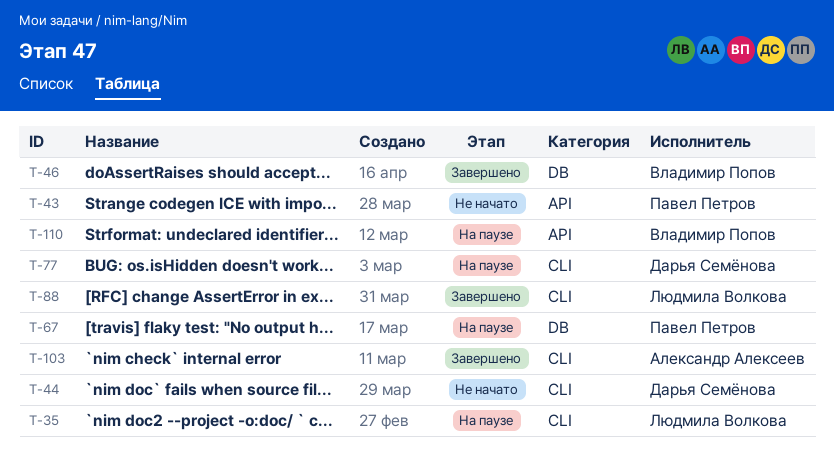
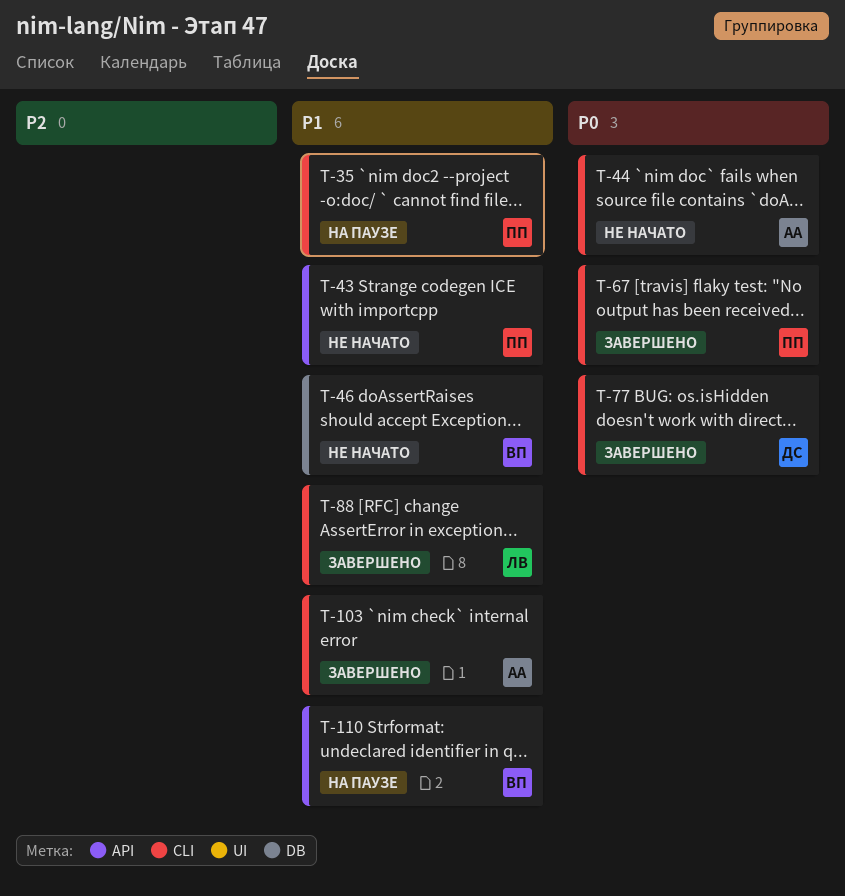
T-35, owner: Людмила Волкова -> Павел Петров
T-44, owner: Дарья Семёнова -> Александр Алексеев
T-46, status: Завершено -> Не начато
T-67, status: На паузе -> Завершено
T-67, label: DB -> CLI
T-77, status: На паузе -> Завершено

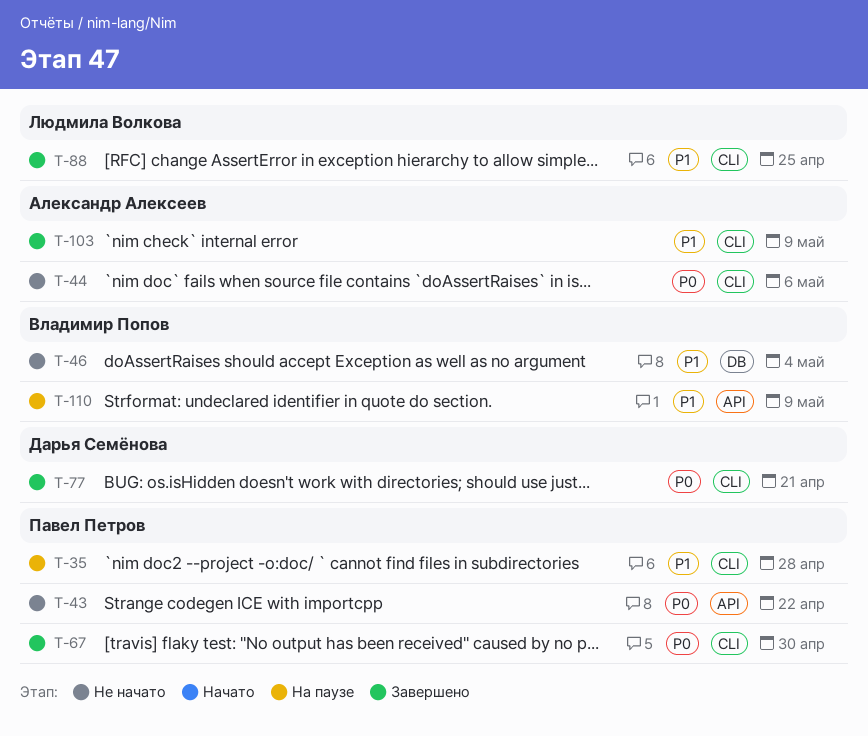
T-43, priority: P1 -> P0

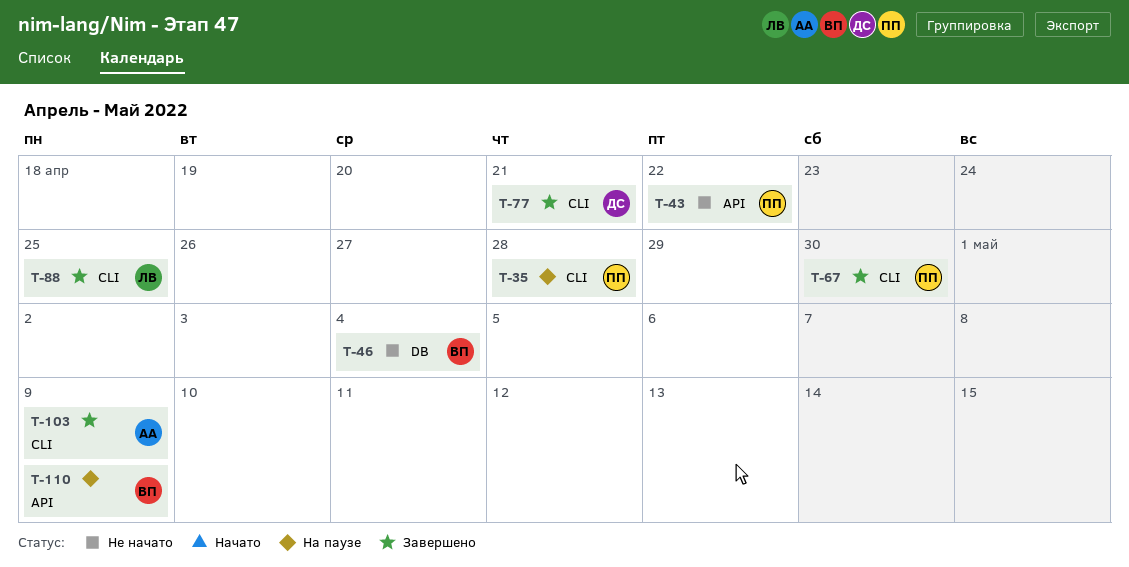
T-44: present -> none

